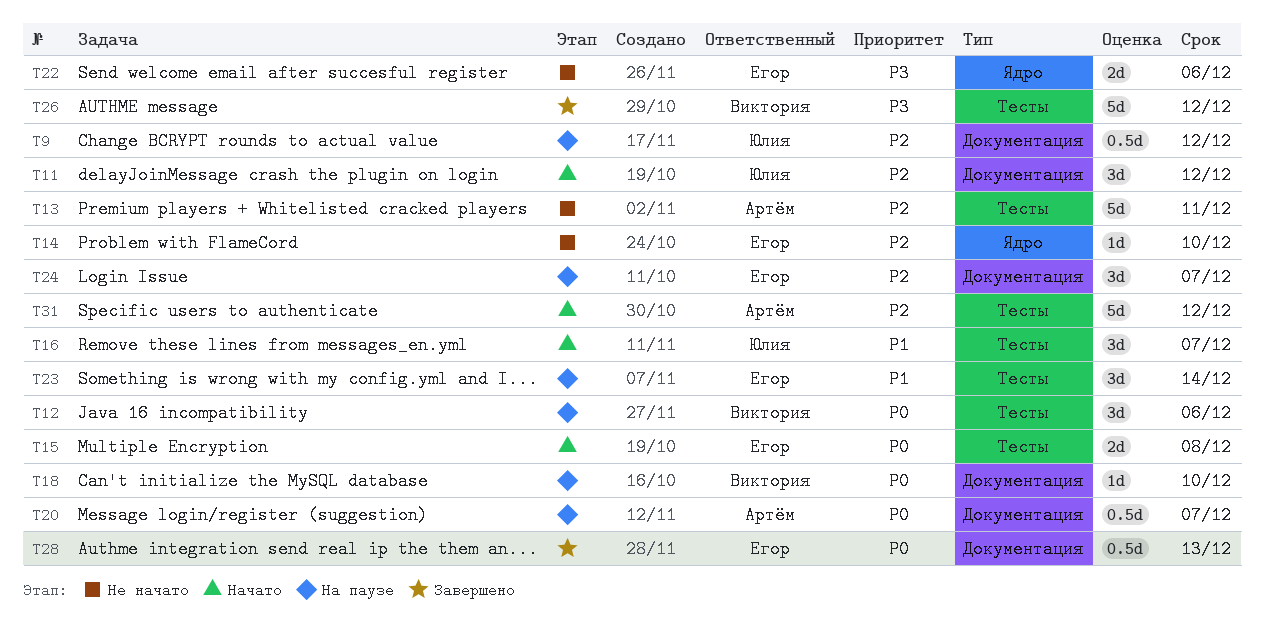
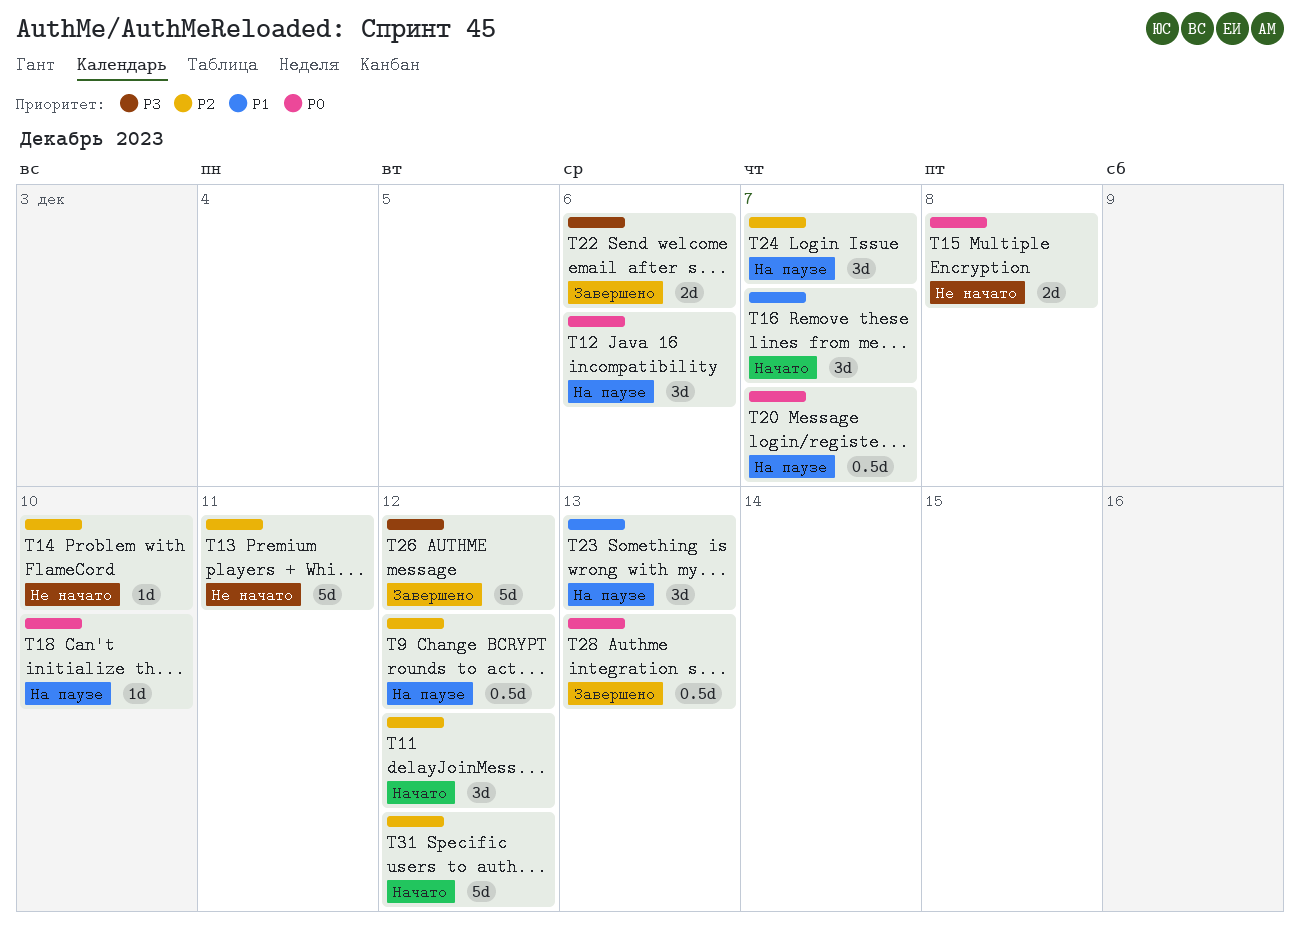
T15, status: Начато -> Не начато
T22, status: Не начато -> Завершено
T23, due: Dec 14 -> Dec 13

